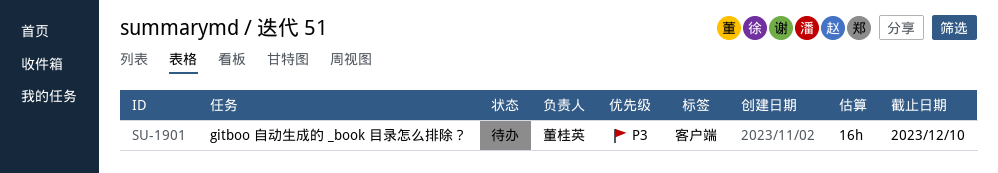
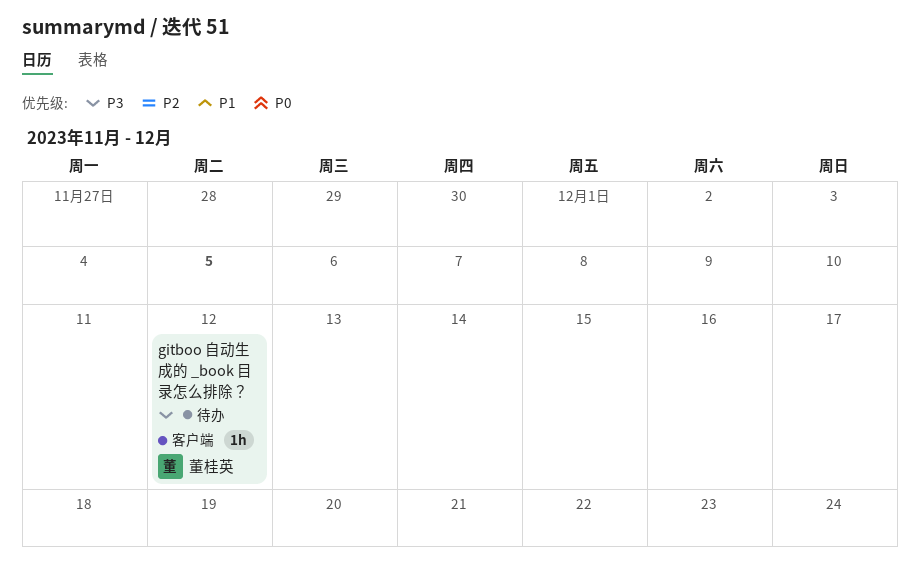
gitboo 自动生成的 _book 目录怎么排除？, estimate: 16h -> 1h
gitboo 自动生成的 _book 目录怎么排除？, due: Dec 10 -> Dec 12

